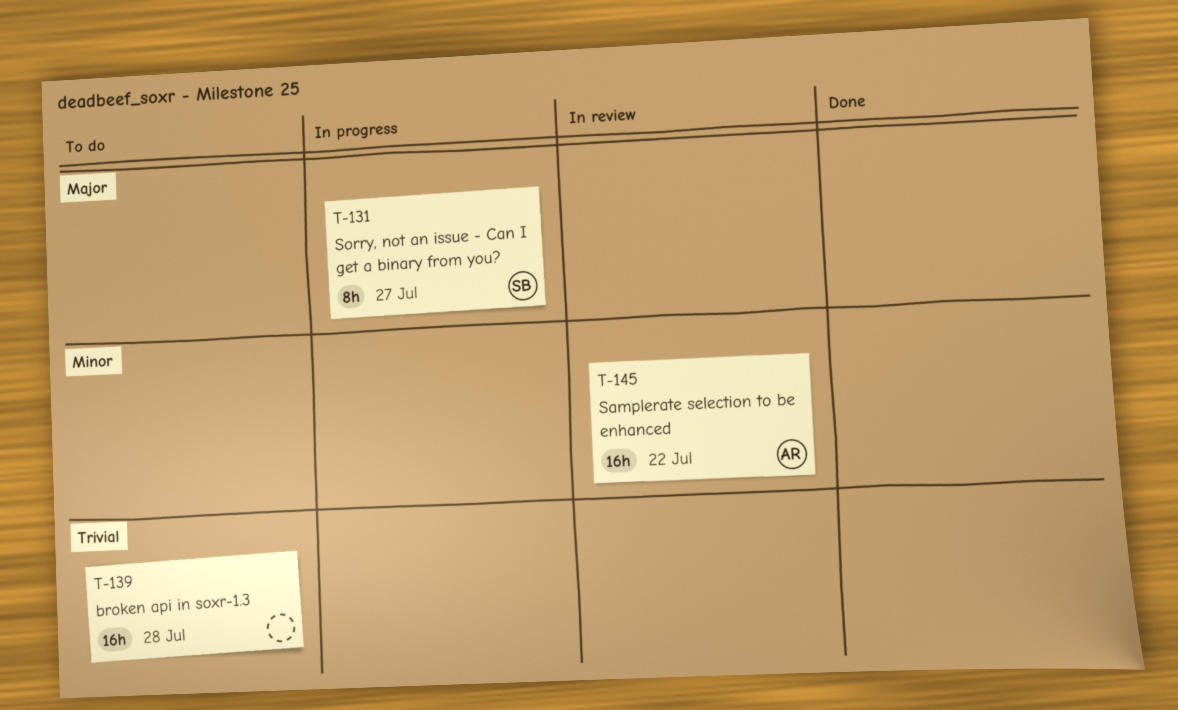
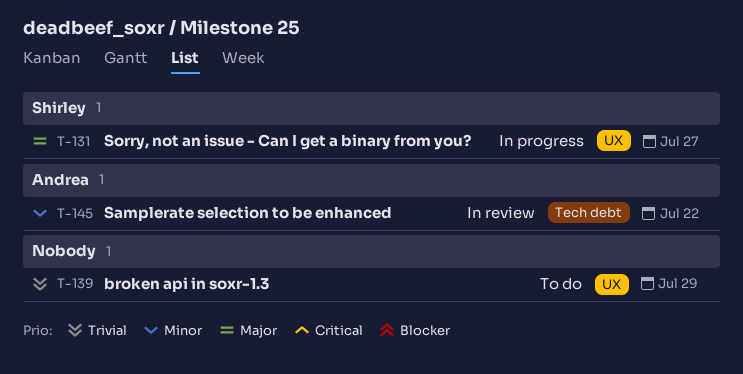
T-139, due: Jul 28 -> Jul 29

